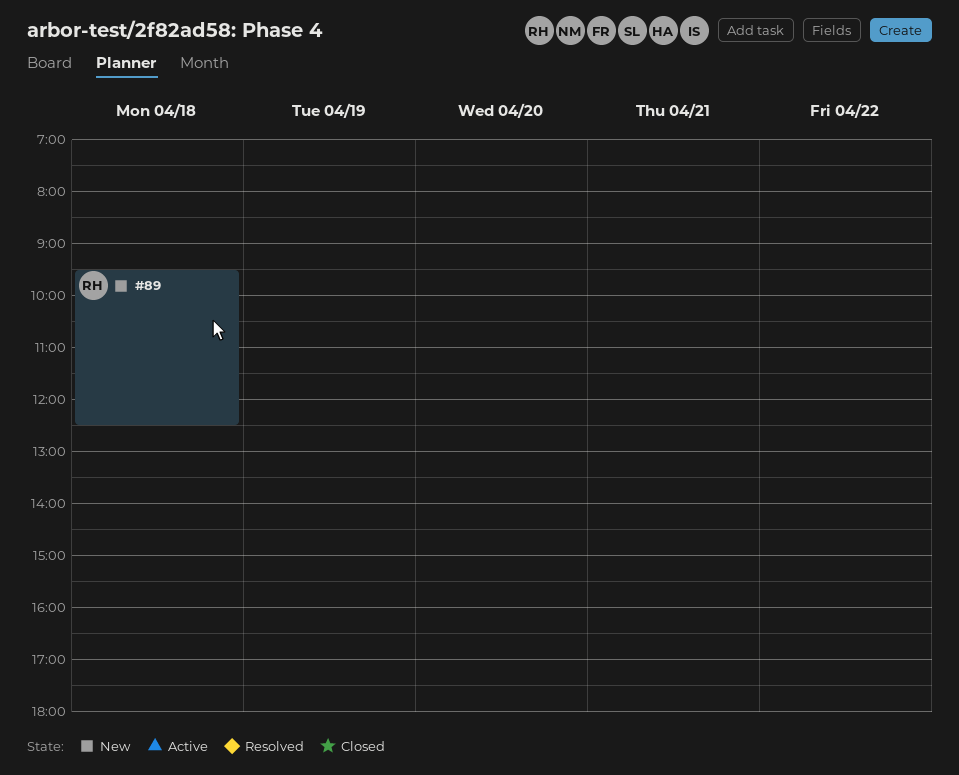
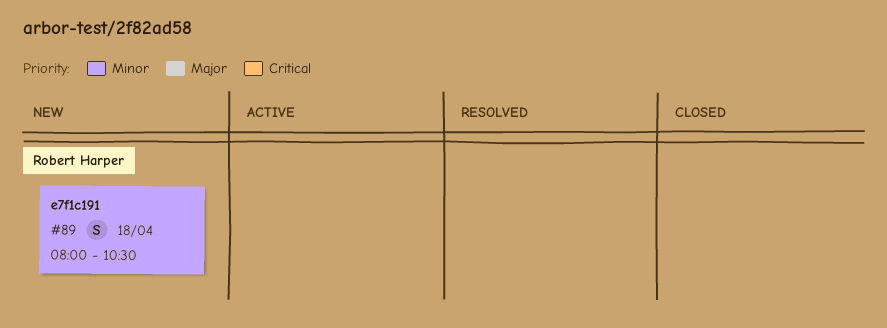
#89, begins: 09:30 -> 08:00
#89, ends: 12:30 -> 10:30

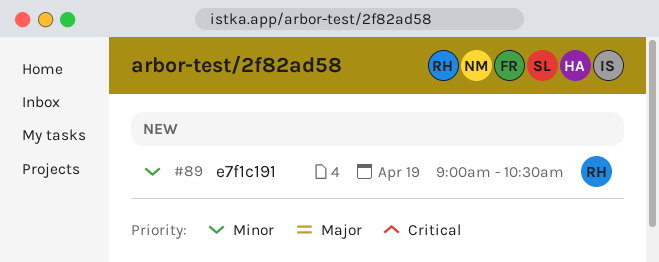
#89, day: Apr 18 -> Apr 19
#89, begins: 08:00 -> 09:00

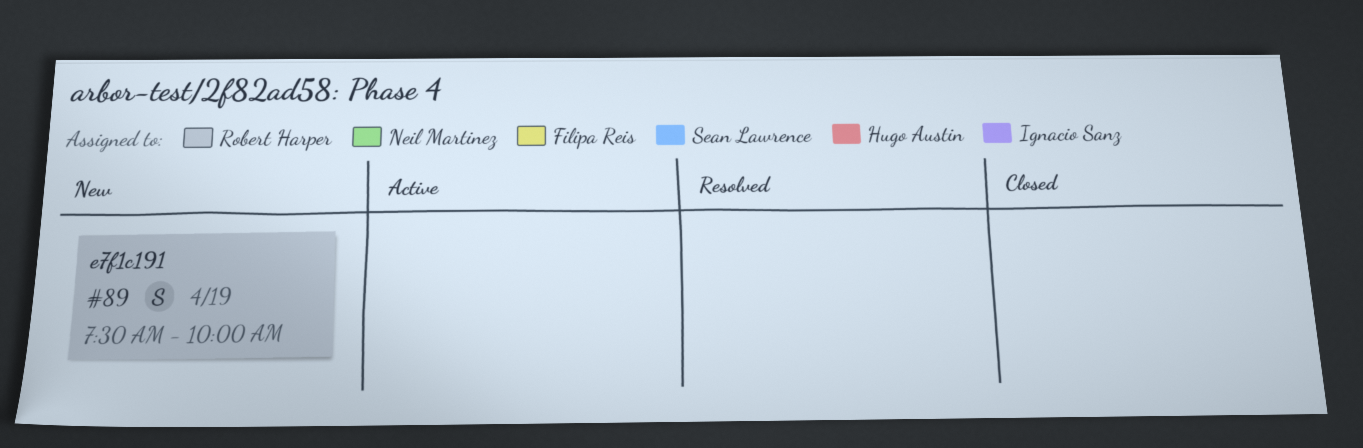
#89, begins: 09:00 -> 07:30
#89, ends: 10:30 -> 10:00

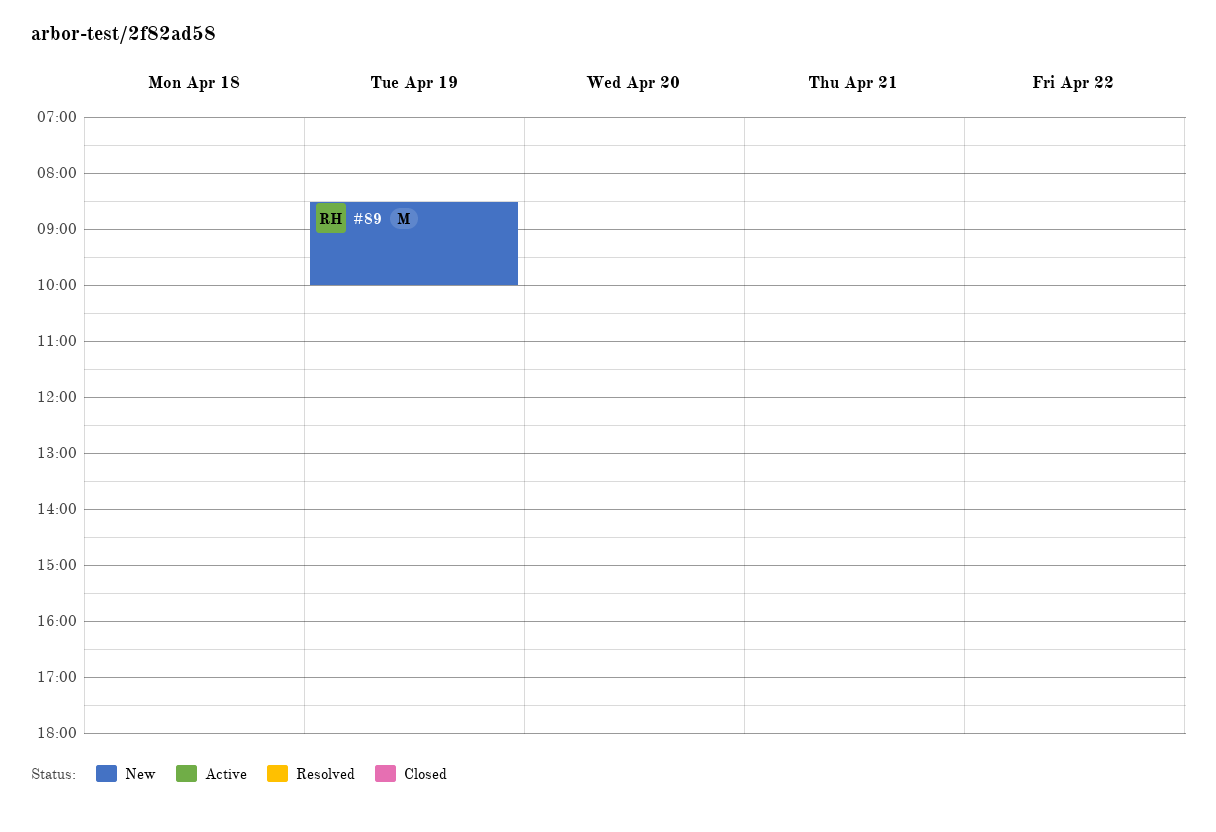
#89, estimate: S -> M
#89, begins: 07:30 -> 08:30

